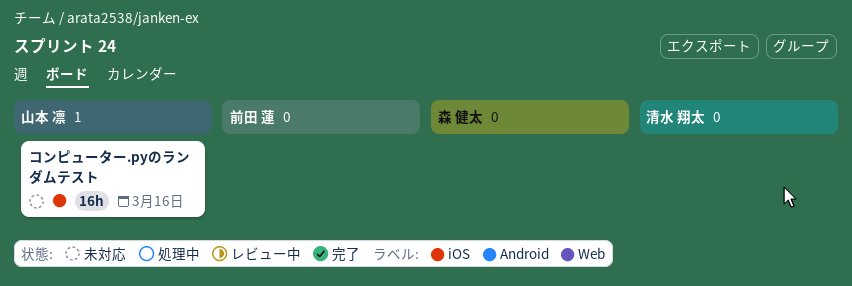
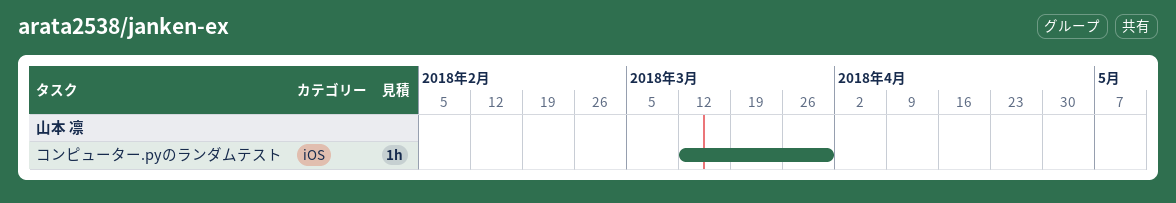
コンピューター.pyのランダムテスト, estimate: 16h -> 1h
コンピューター.pyのランダムテスト, due: Mar 16 -> Mar 30

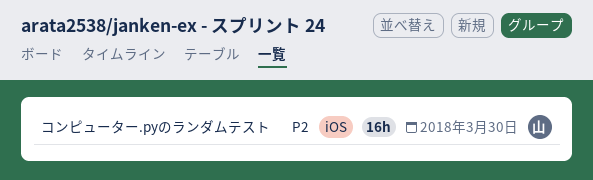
コンピューター.pyのランダムテスト, estimate: 1h -> 16h

